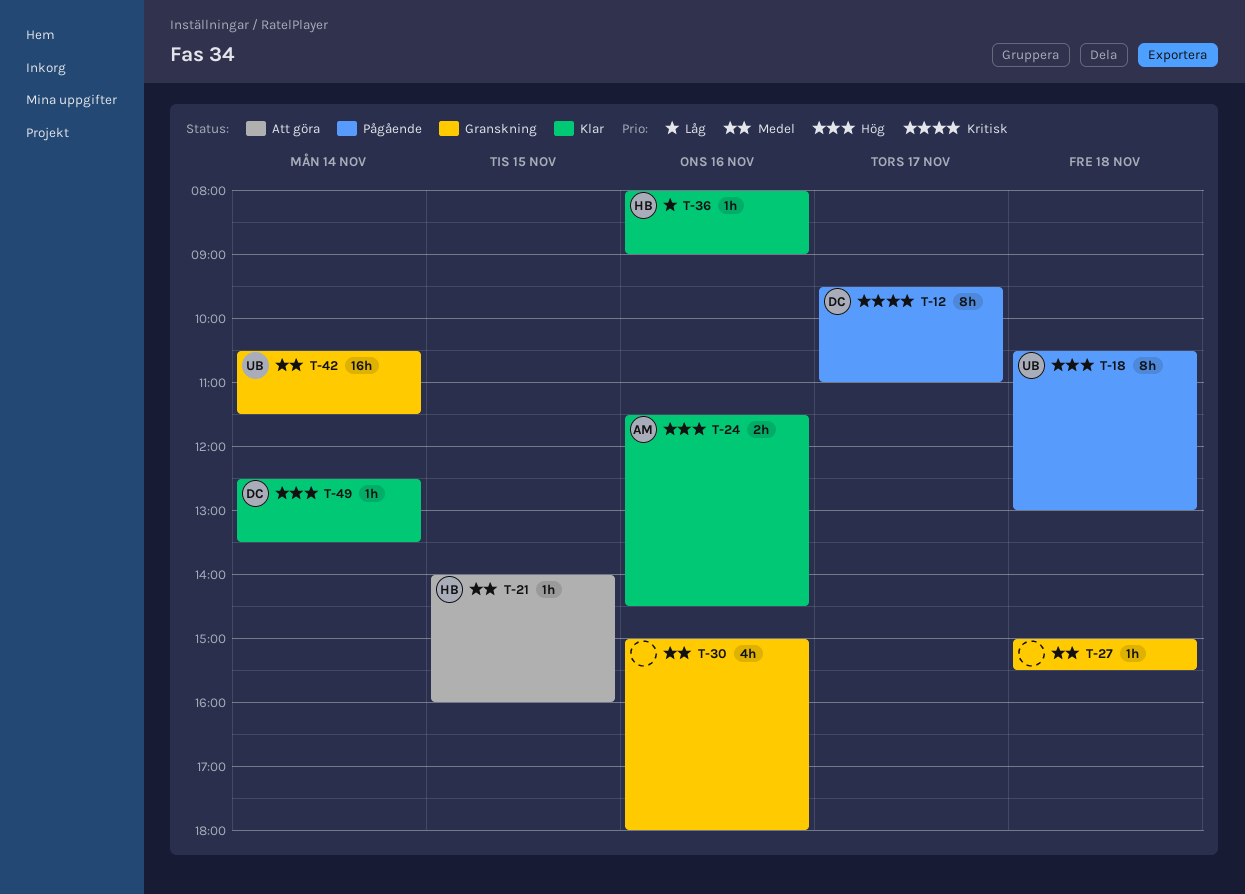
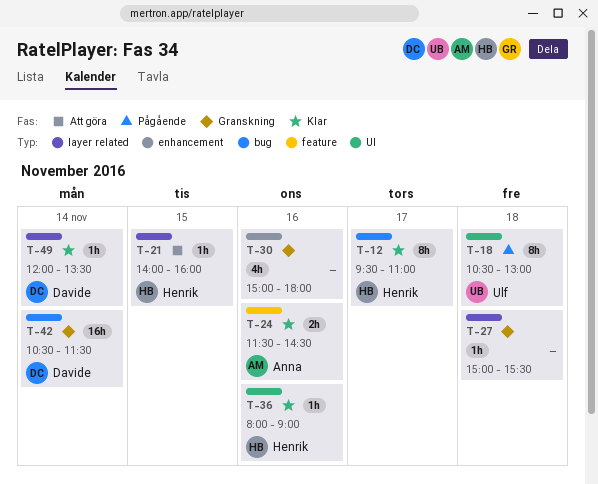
T-12, status: Pågående -> Klar
T-12, owner: Davide -> Henrik
T-42, owner: Ulf -> Davide
T-49, begins: 12:30 -> 12:00

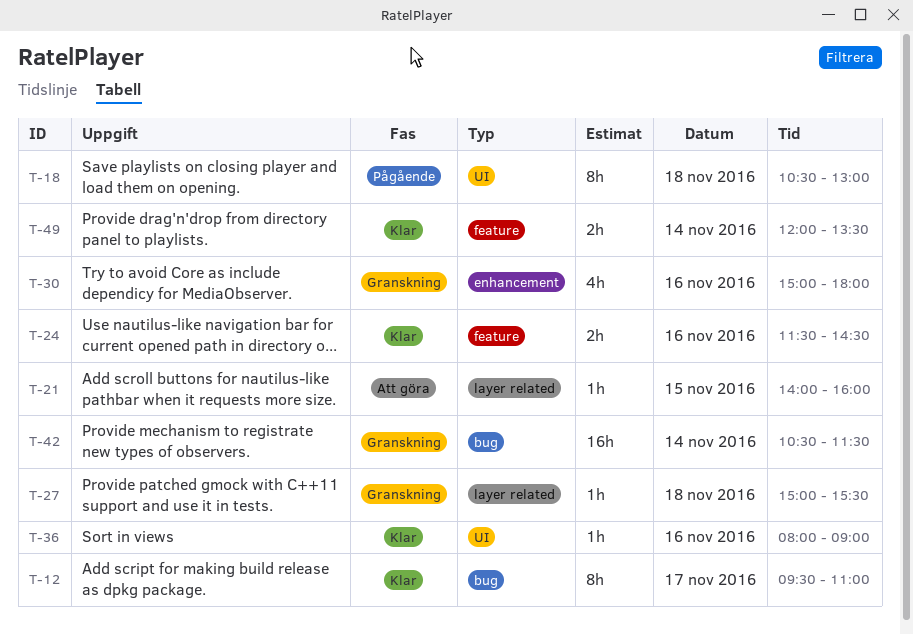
T-49, label: layer related -> feature
T-49, estimate: 1h -> 2h

